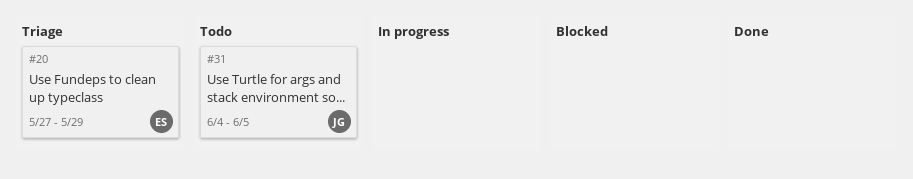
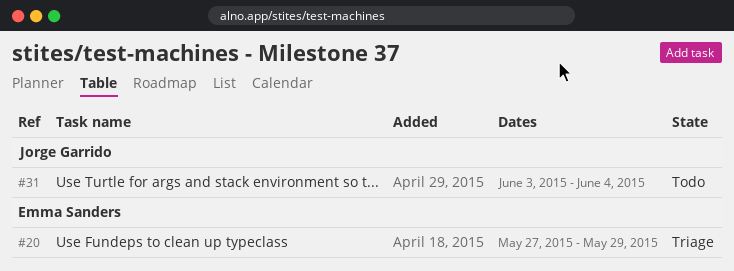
#31, start: Jun 4 -> Jun 3
#31, due: Jun 5 -> Jun 4

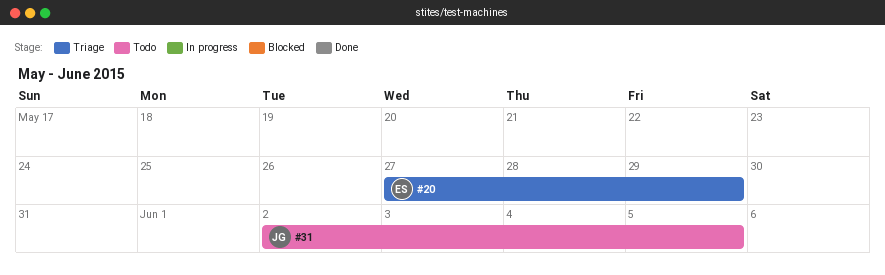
#31, start: Jun 3 -> Jun 2
#31, due: Jun 4 -> Jun 5

